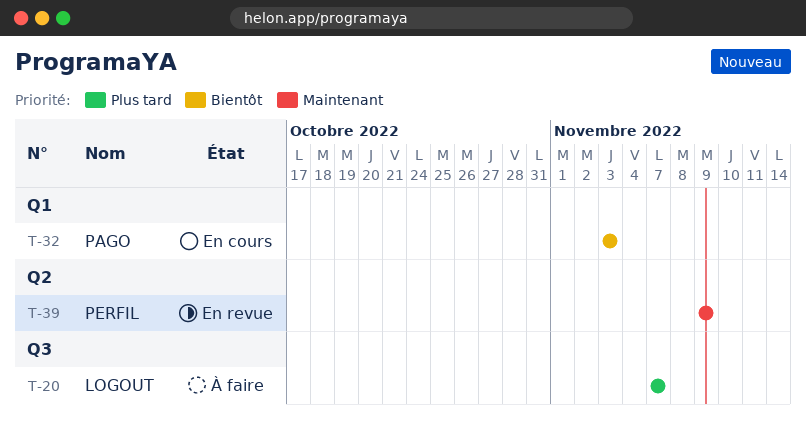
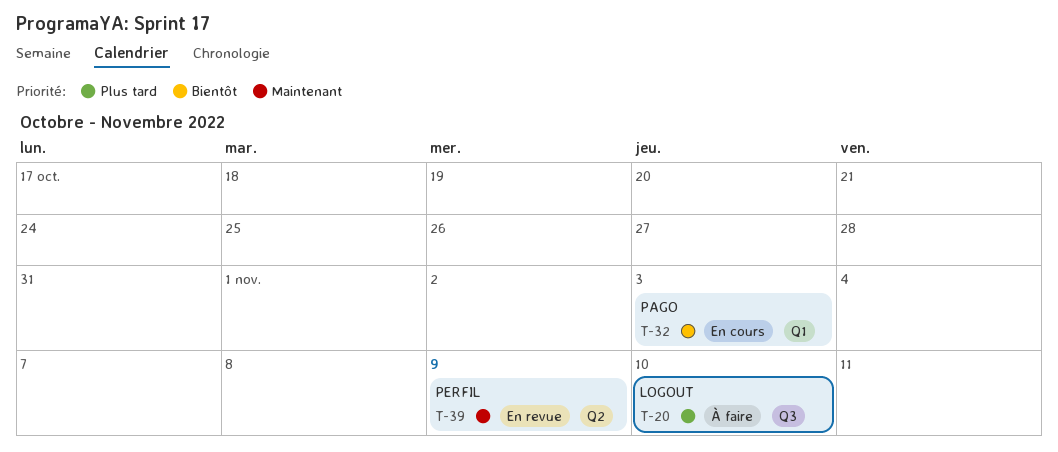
T-20, due: Nov 7 -> Nov 10

